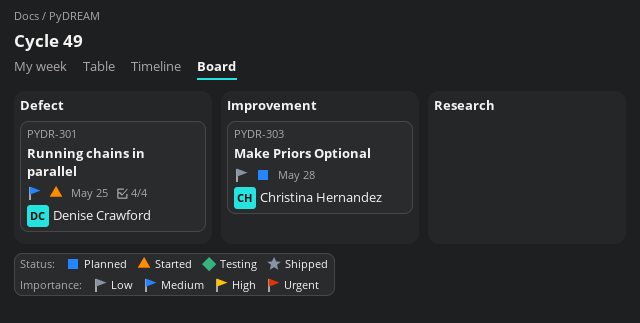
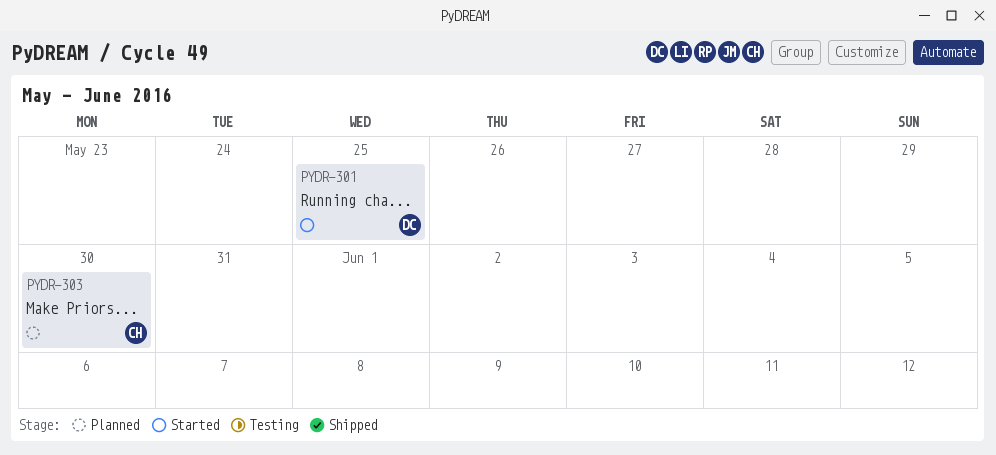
PYDR-303, due: May 28 -> May 30

